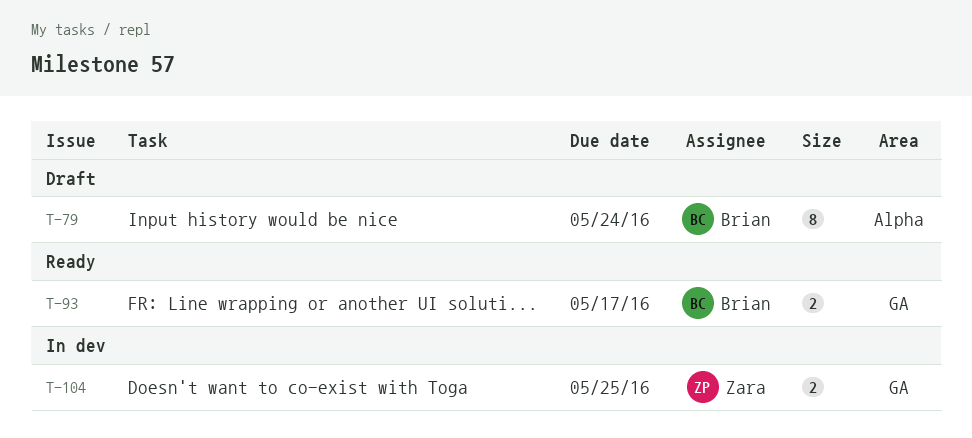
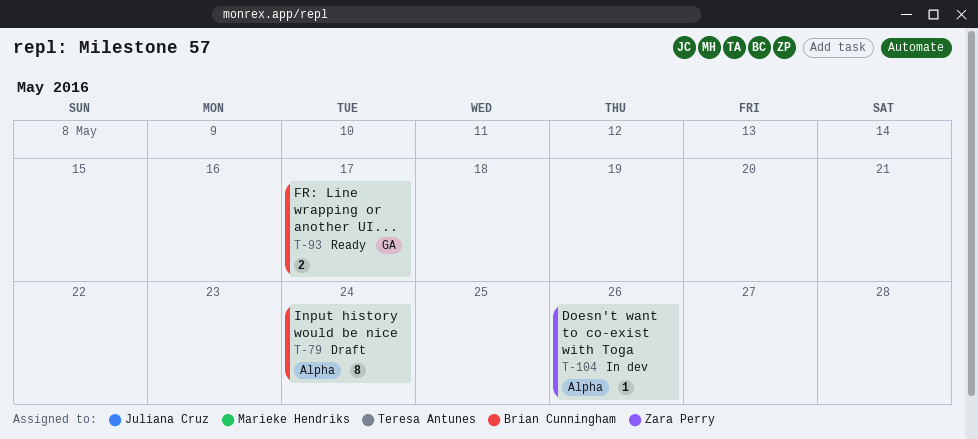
T-104, label: GA -> Alpha
T-104, estimate: 2 -> 1
T-104, due: May 25 -> May 26

